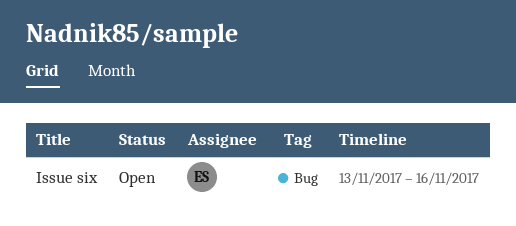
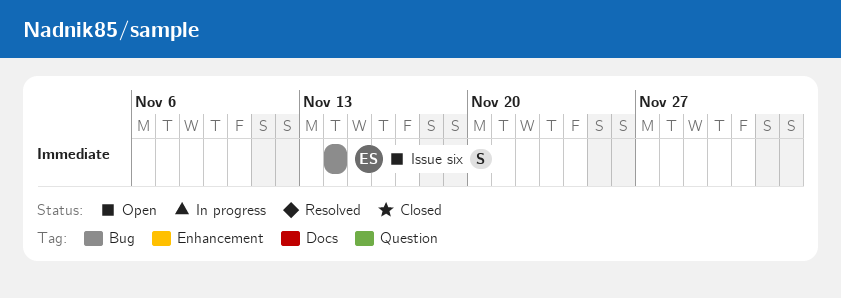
Issue six, start: Nov 13 -> Nov 14
Issue six, due: Nov 16 -> Nov 14

